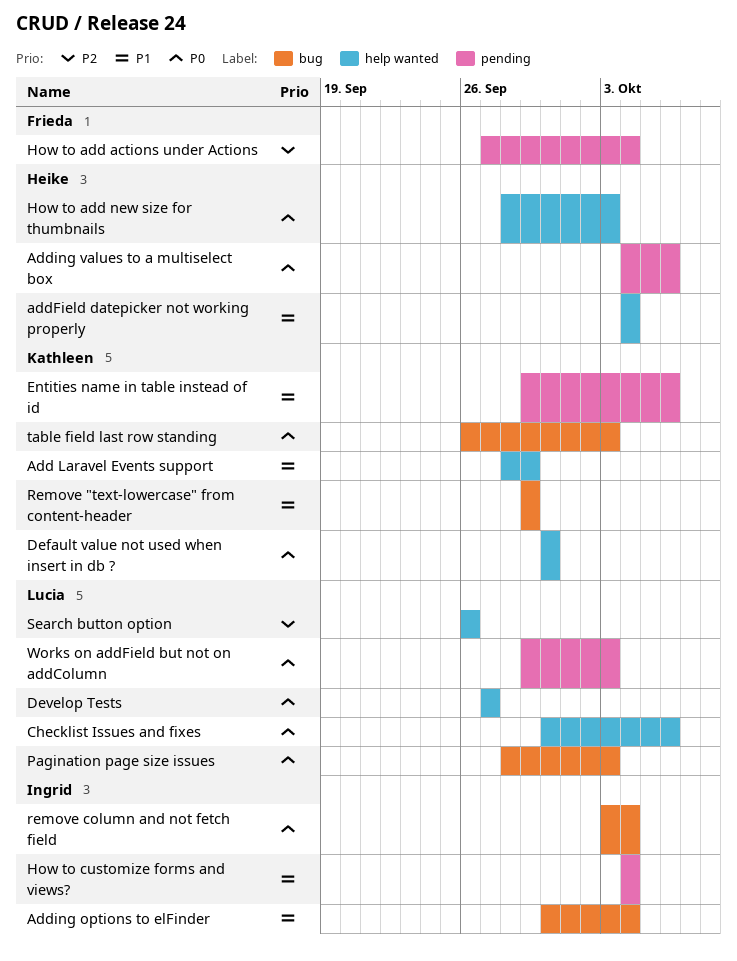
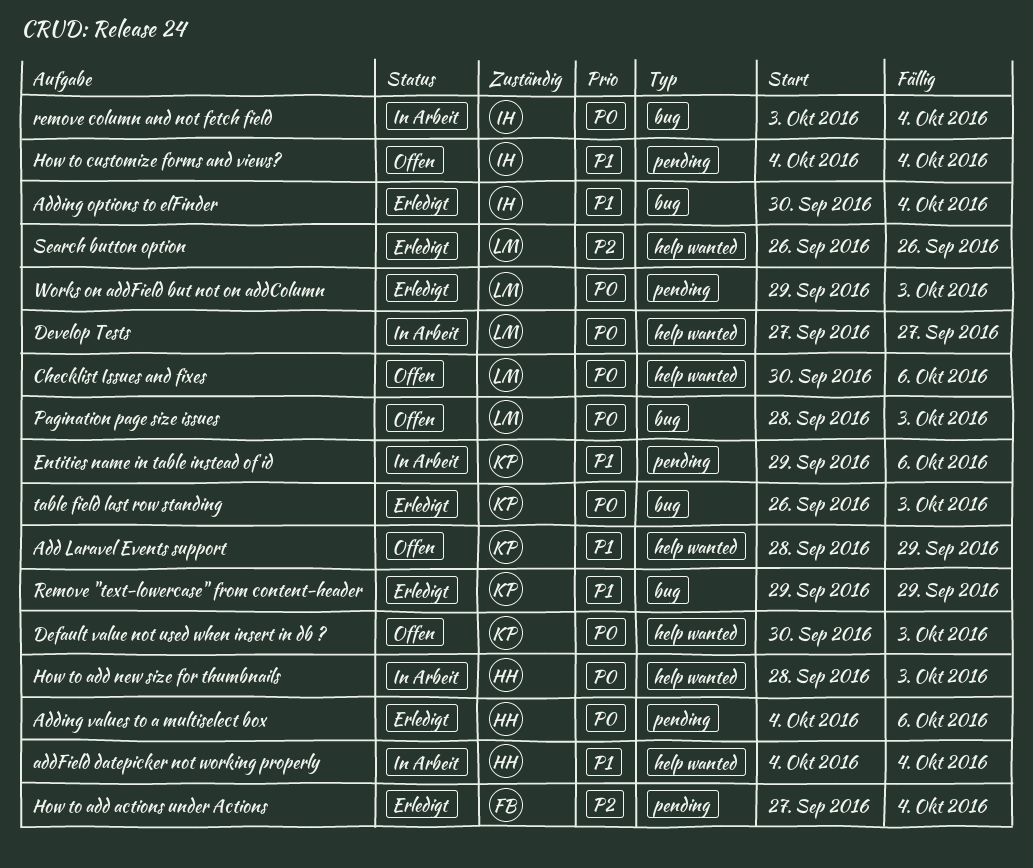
Default value not used when insert in db ?, due: Sep 30 -> Oct 3

